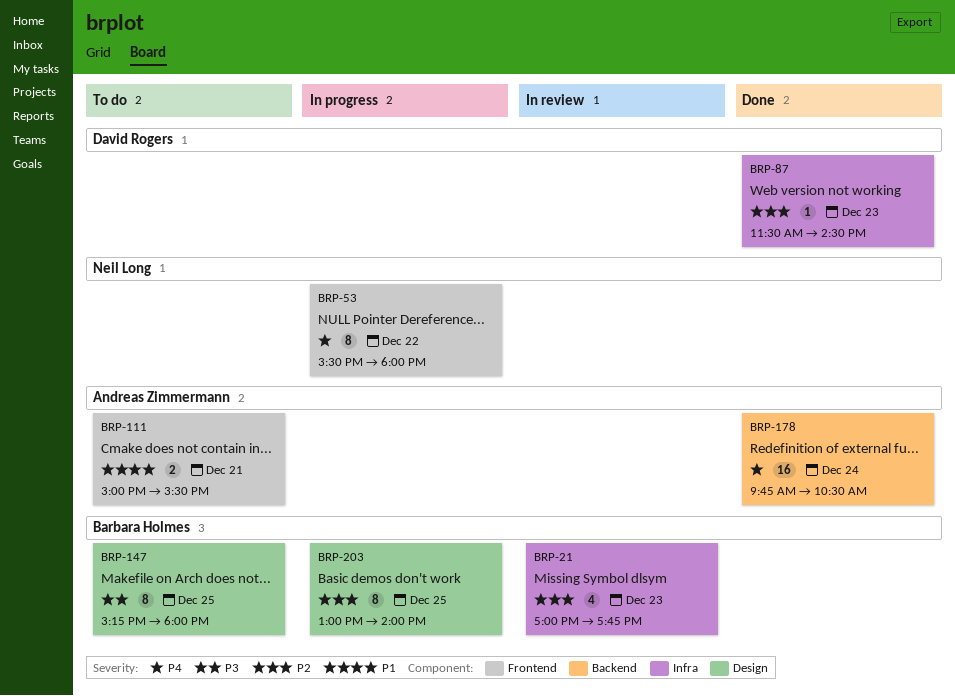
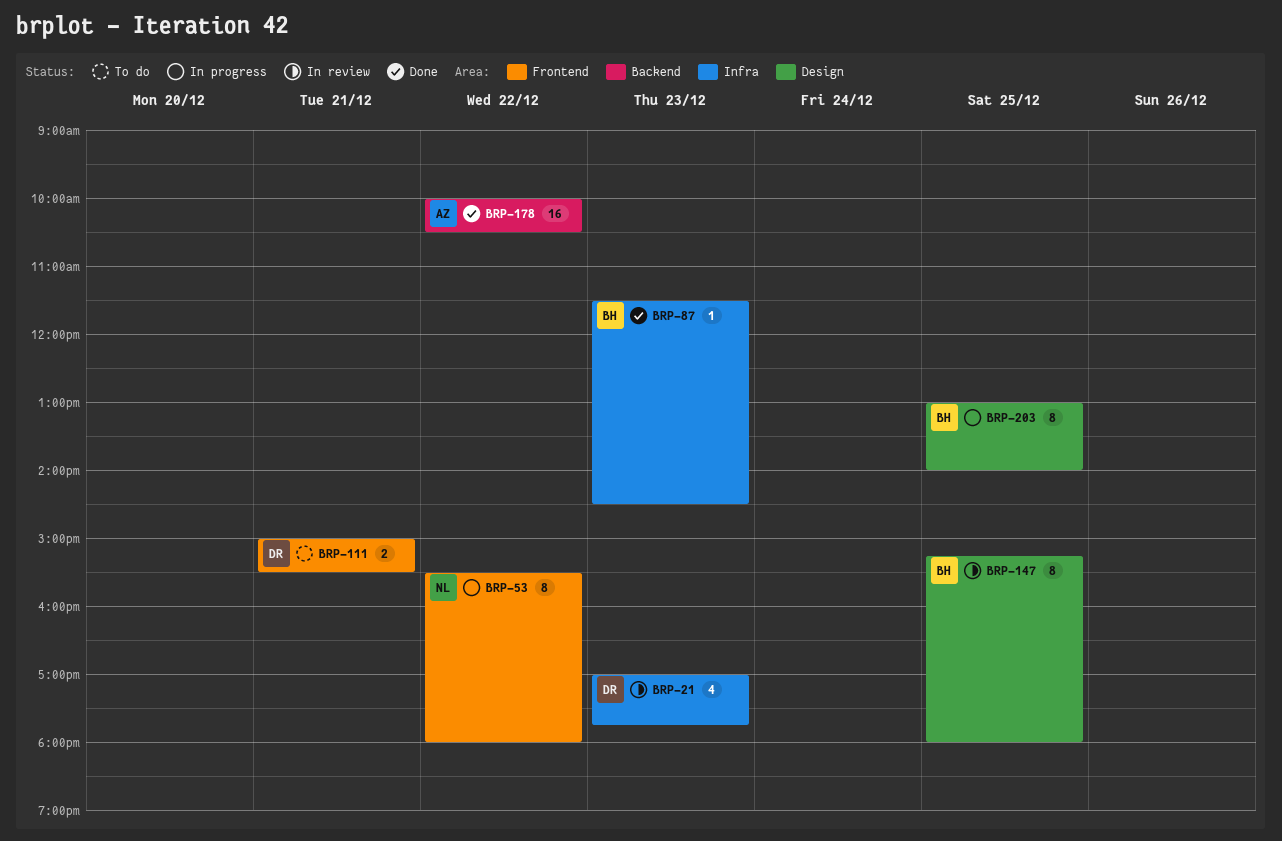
BRP-21, owner: Barbara Holmes -> David Rogers
BRP-87, owner: David Rogers -> Barbara Holmes
BRP-111, owner: Andreas Zimmermann -> David Rogers
BRP-147, status: To do -> In review
BRP-178, day: Dec 24 -> Dec 22
BRP-178, begins: 09:45 -> 10:00

